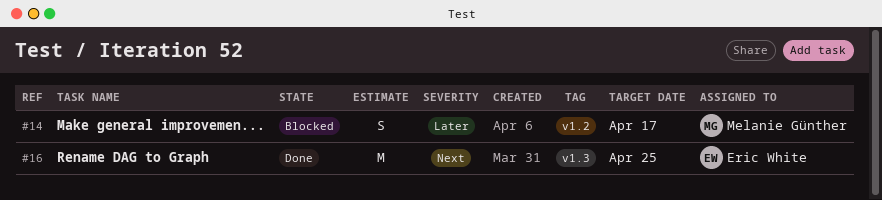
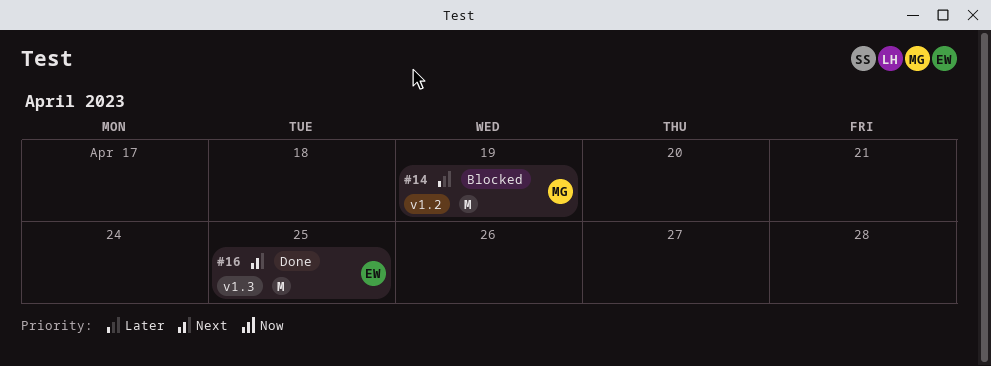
#14, estimate: S -> M
#14, due: Apr 17 -> Apr 19

